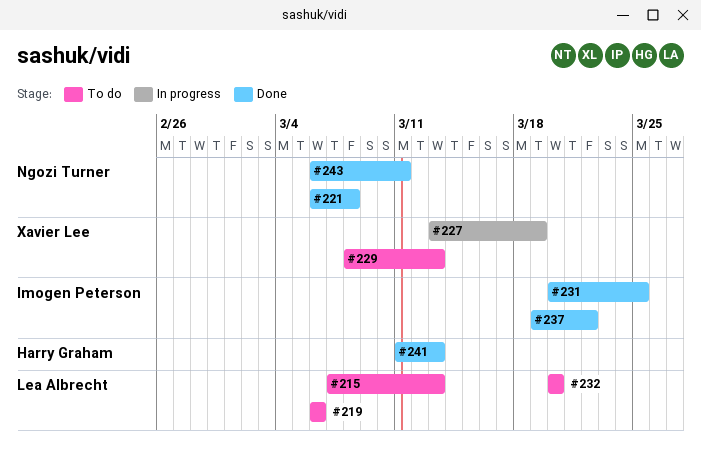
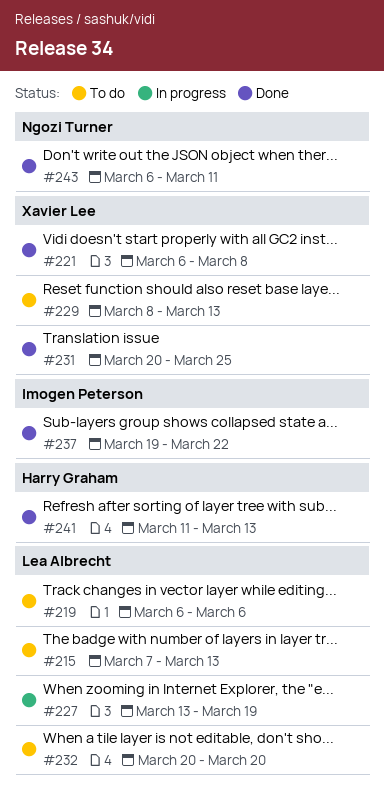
#221, owner: Ngozi Turner -> Xavier Lee
#227, owner: Xavier Lee -> Lea Albrecht
#231, owner: Imogen Peterson -> Xavier Lee

